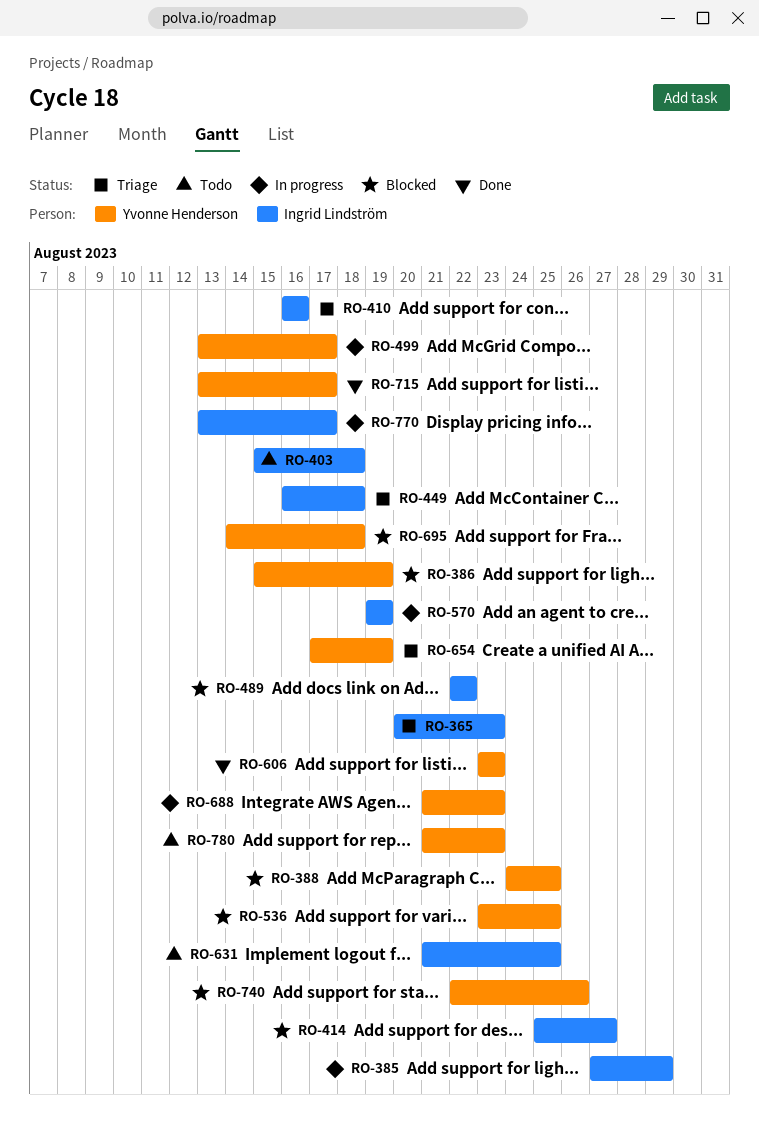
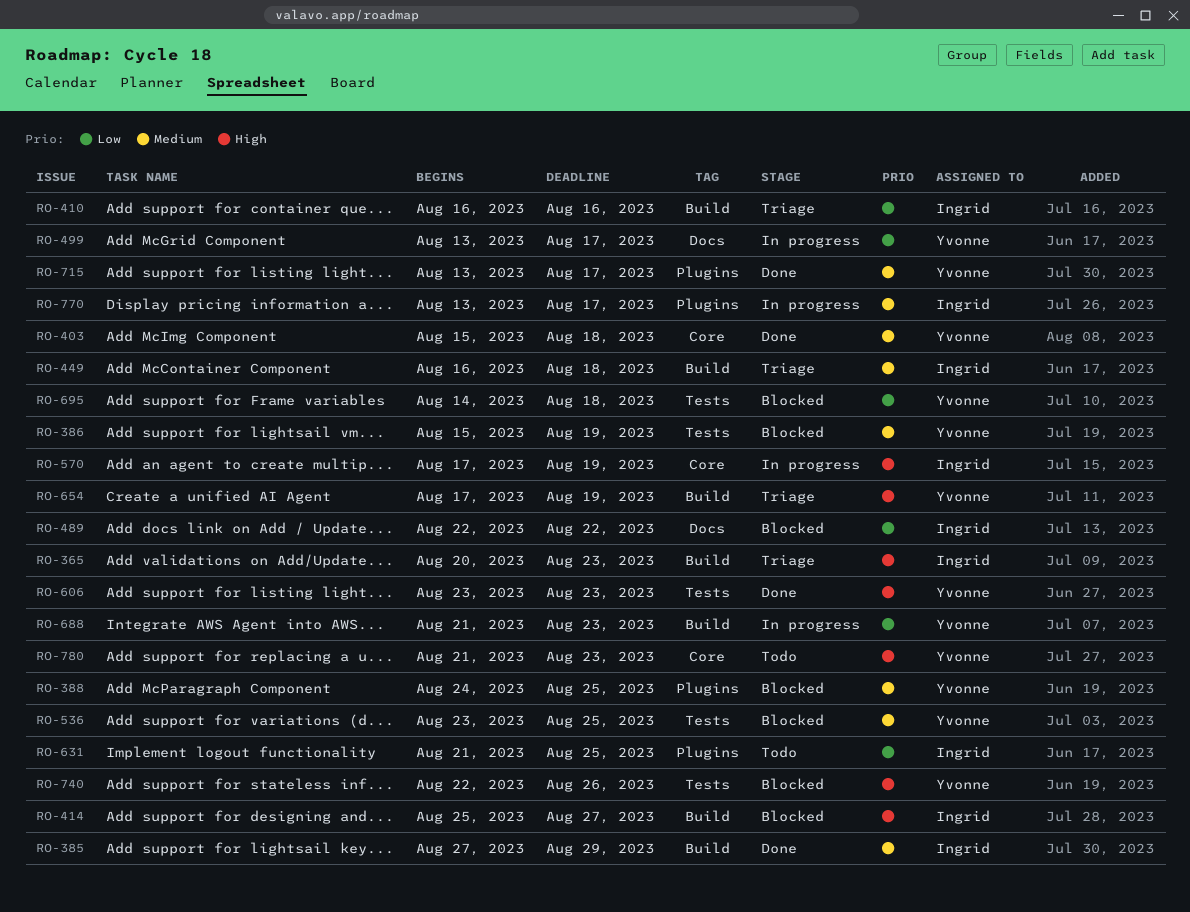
RO-385, status: In progress -> Done
RO-403, status: Todo -> Done
RO-403, owner: Ingrid Lindström -> Yvonne Henderson
RO-570, start: Aug 19 -> Aug 17

